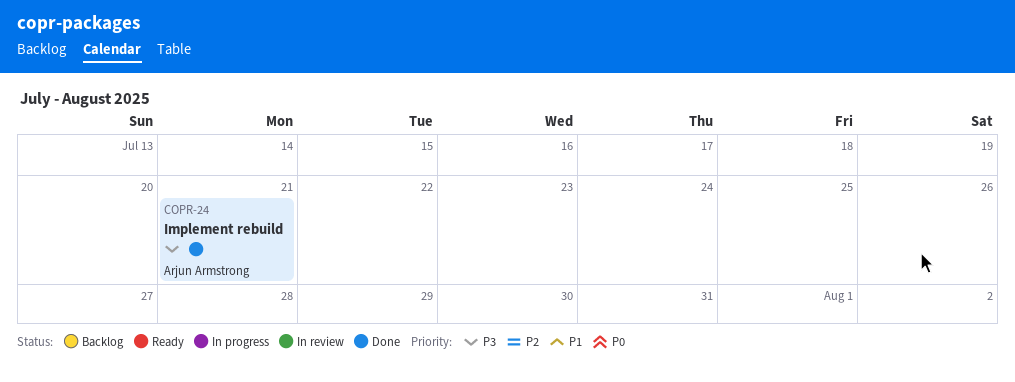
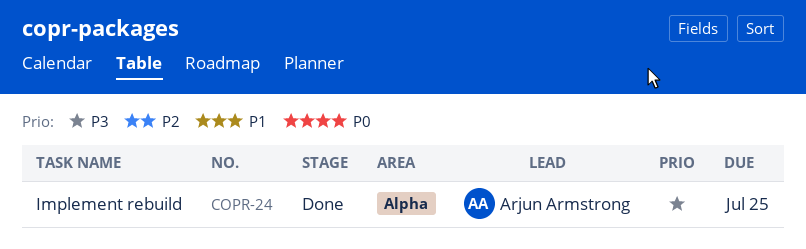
COPR-24, due: Jul 21 -> Jul 25

